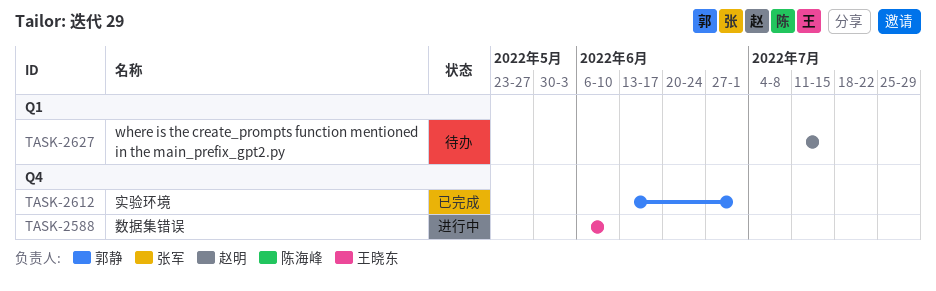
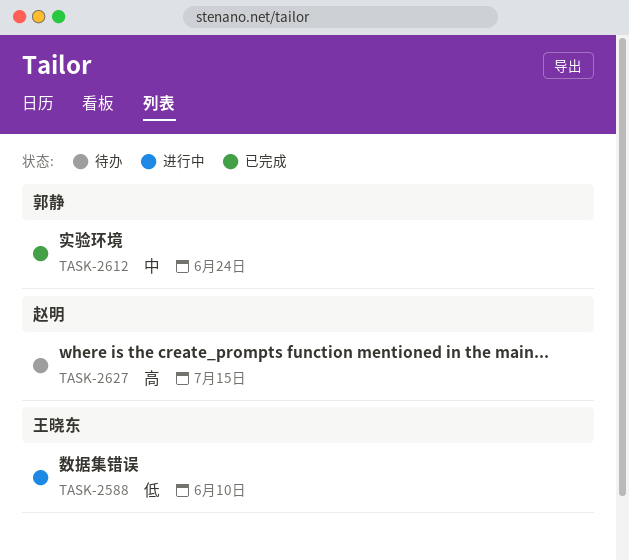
TASK-2612, due: Jul 1 -> Jun 24

